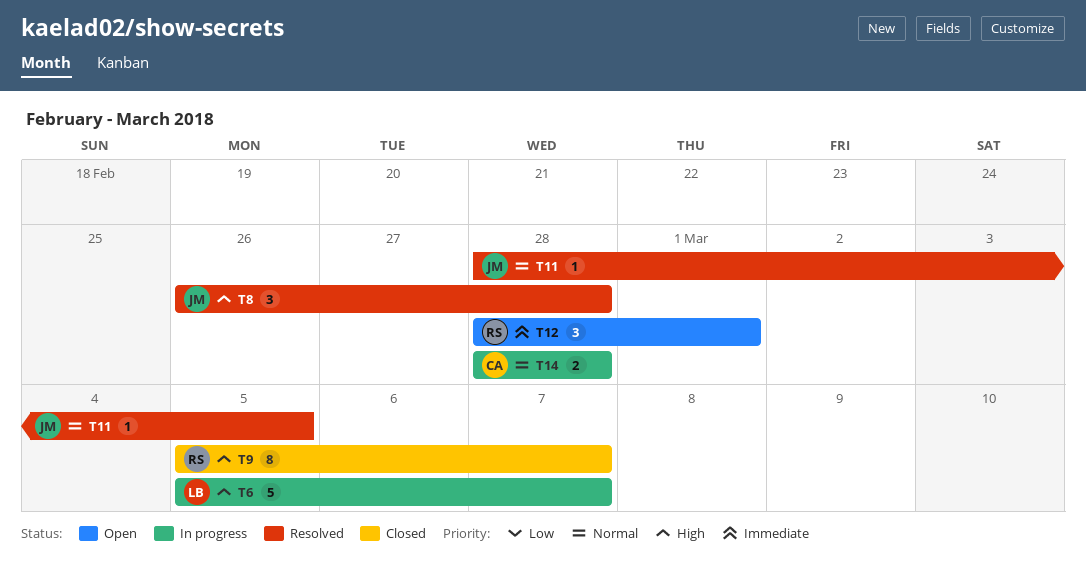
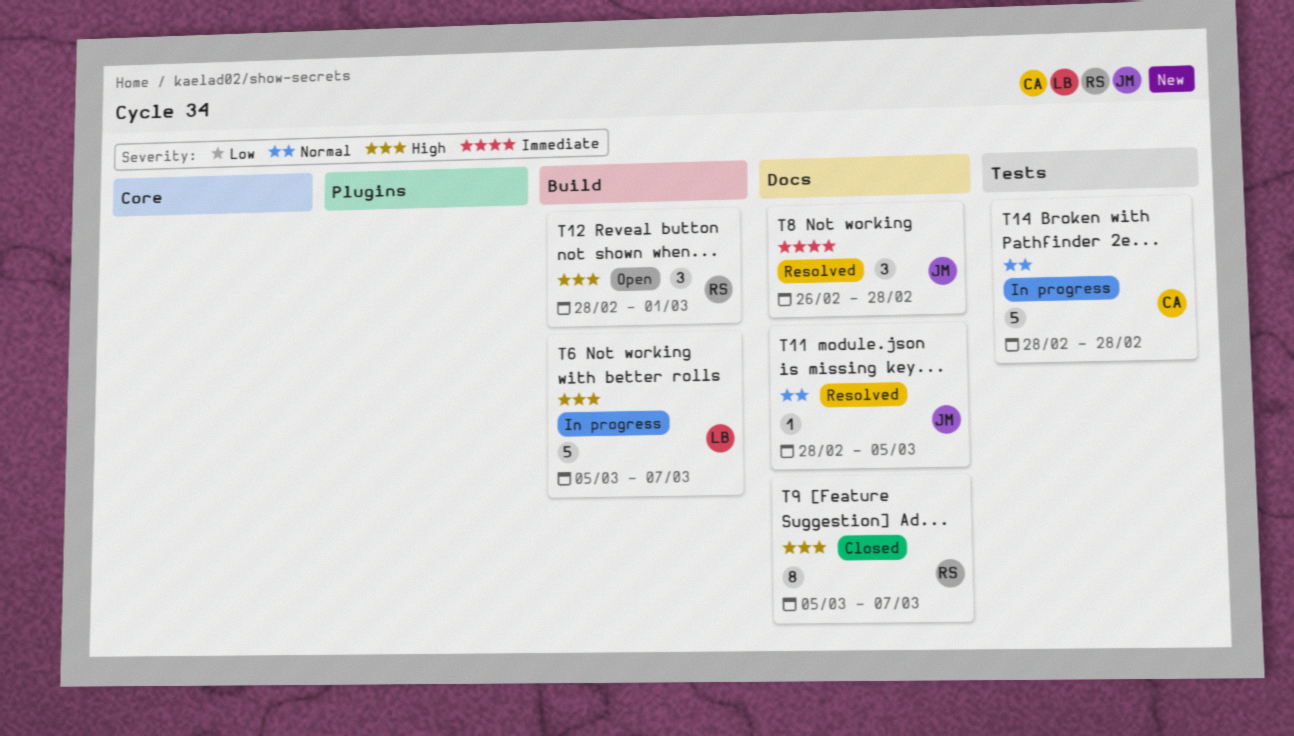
T8, priority: High -> Immediate
T12, priority: Immediate -> High
T14, estimate: 2 -> 5

